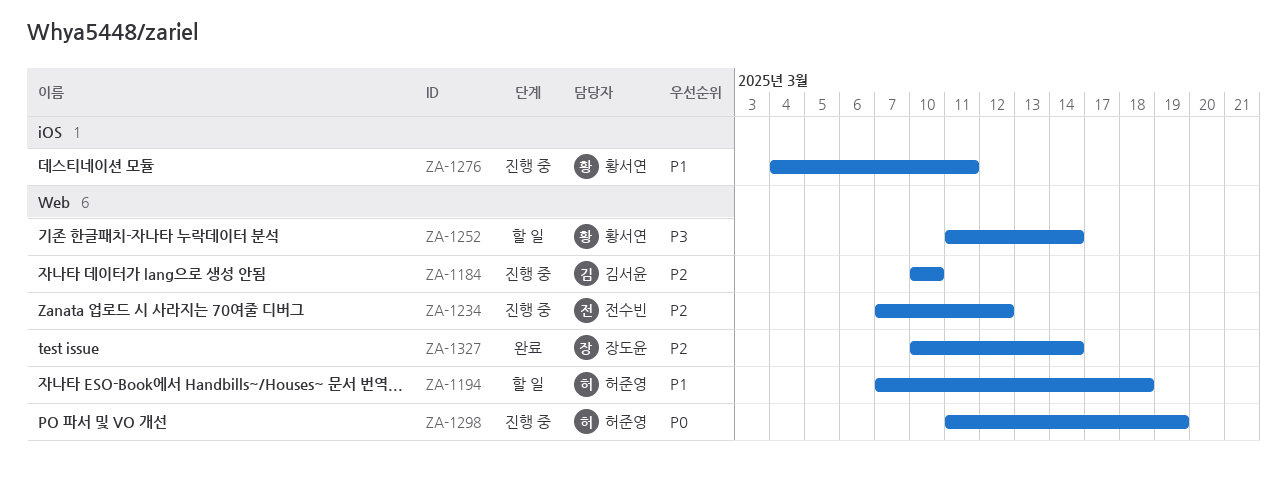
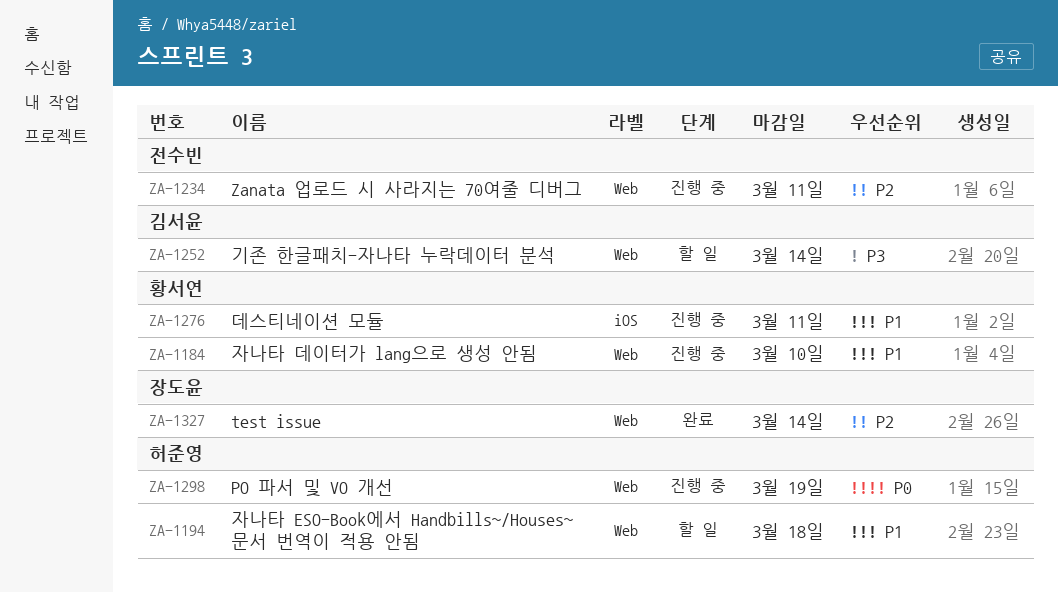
ZA-1184, owner: 김서윤 -> 황서연
ZA-1184, priority: P2 -> P1
ZA-1234, due: Mar 12 -> Mar 11
ZA-1252, owner: 황서연 -> 김서윤

